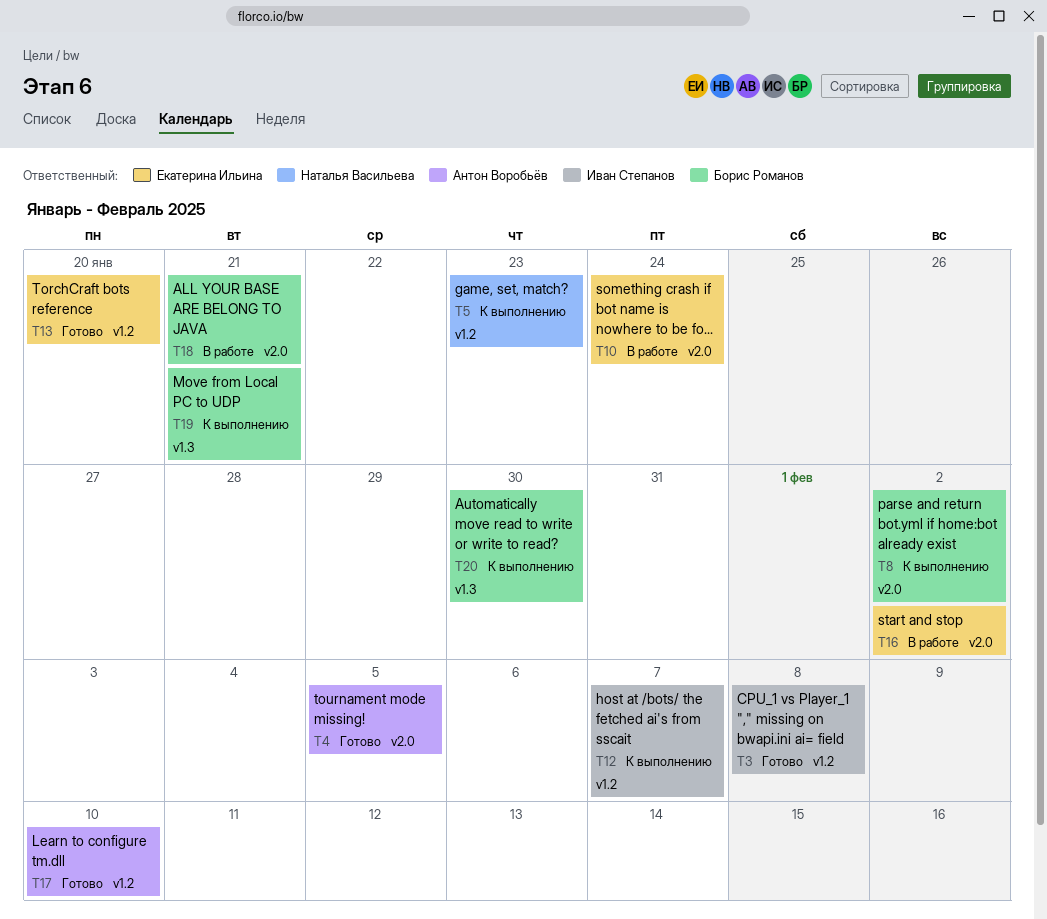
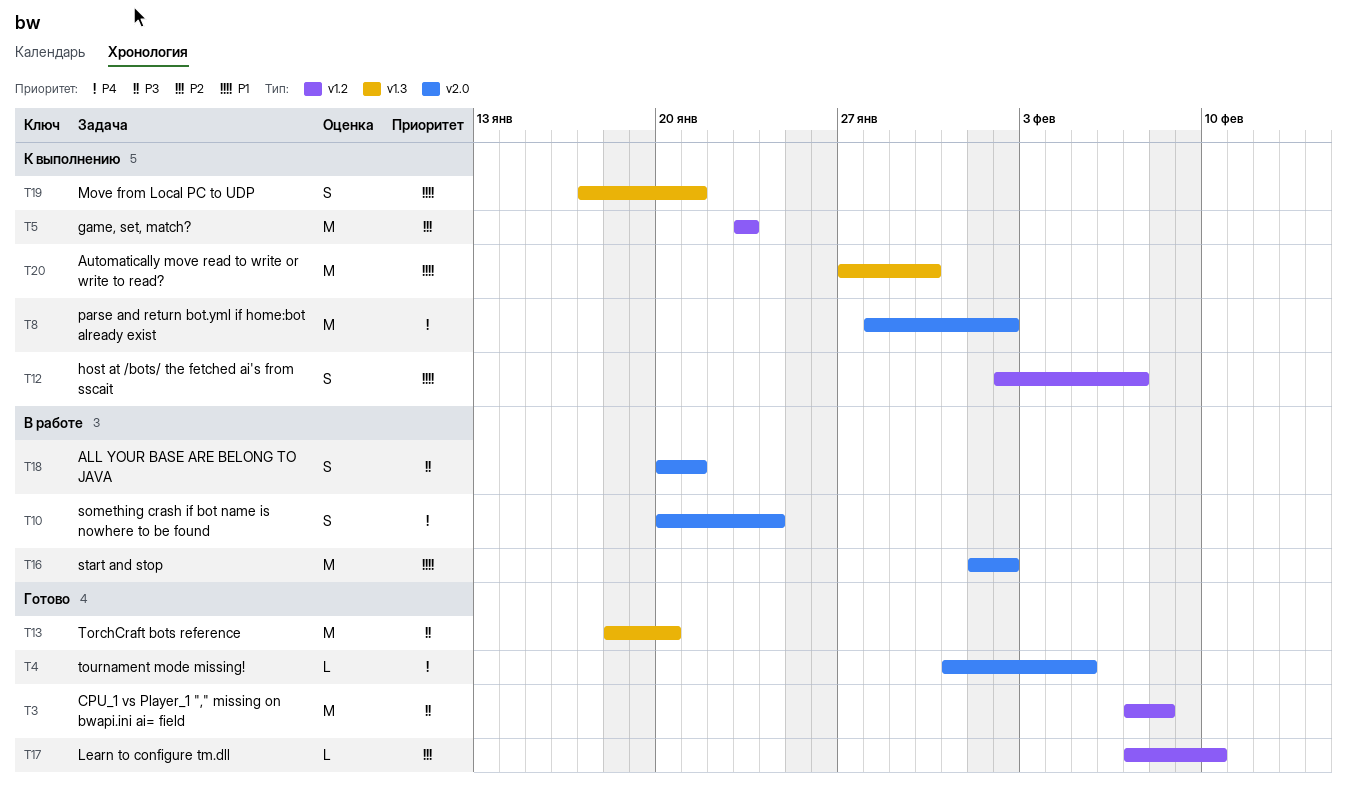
T13, label: v1.2 -> v1.3

